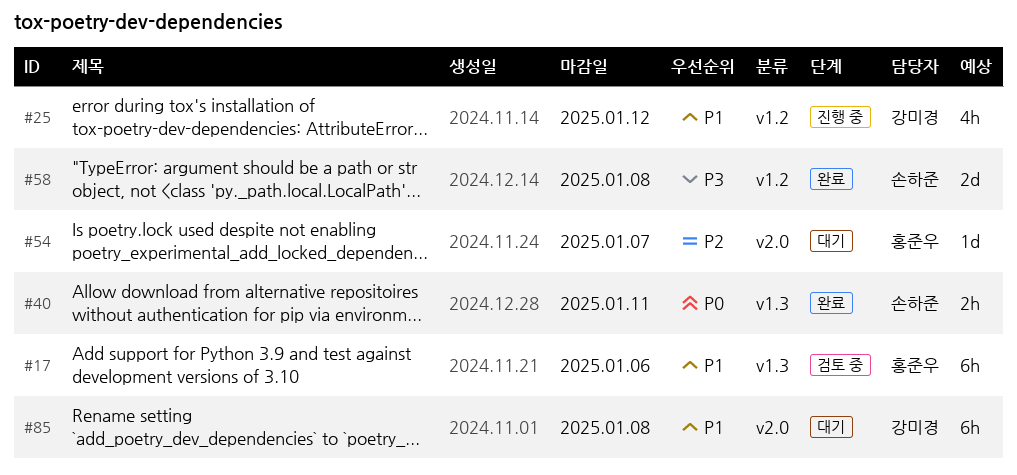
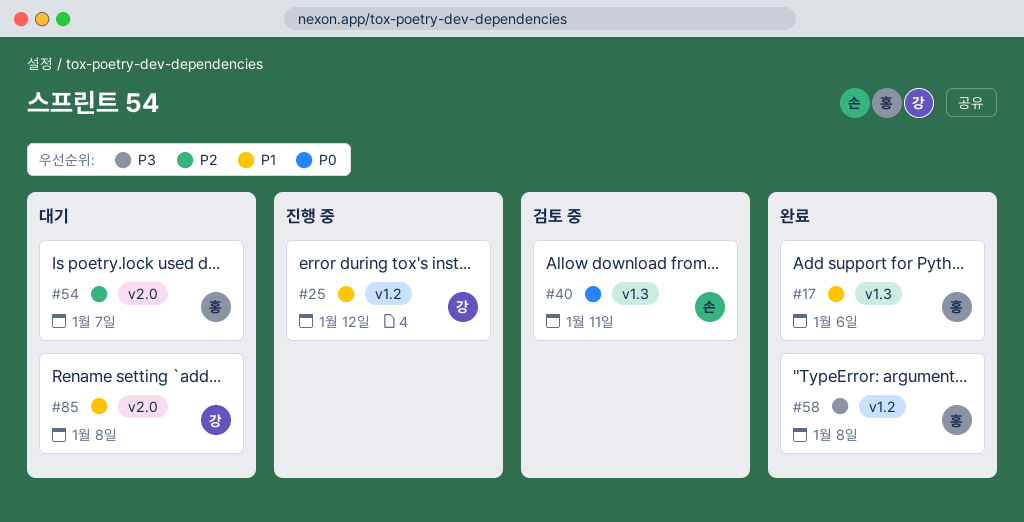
#17, status: 검토 중 -> 완료
#40, status: 완료 -> 검토 중
#58, owner: 손하준 -> 홍준우

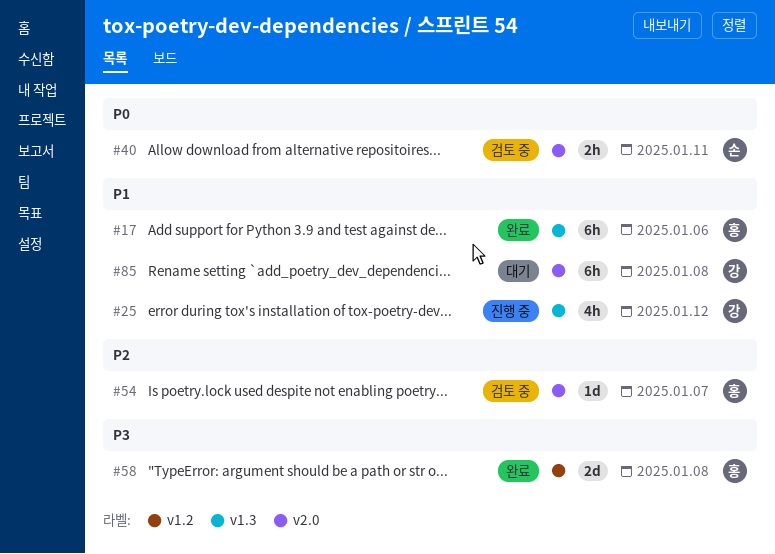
#25, label: v1.2 -> v1.3
#40, label: v1.3 -> v2.0
#54, status: 대기 -> 검토 중

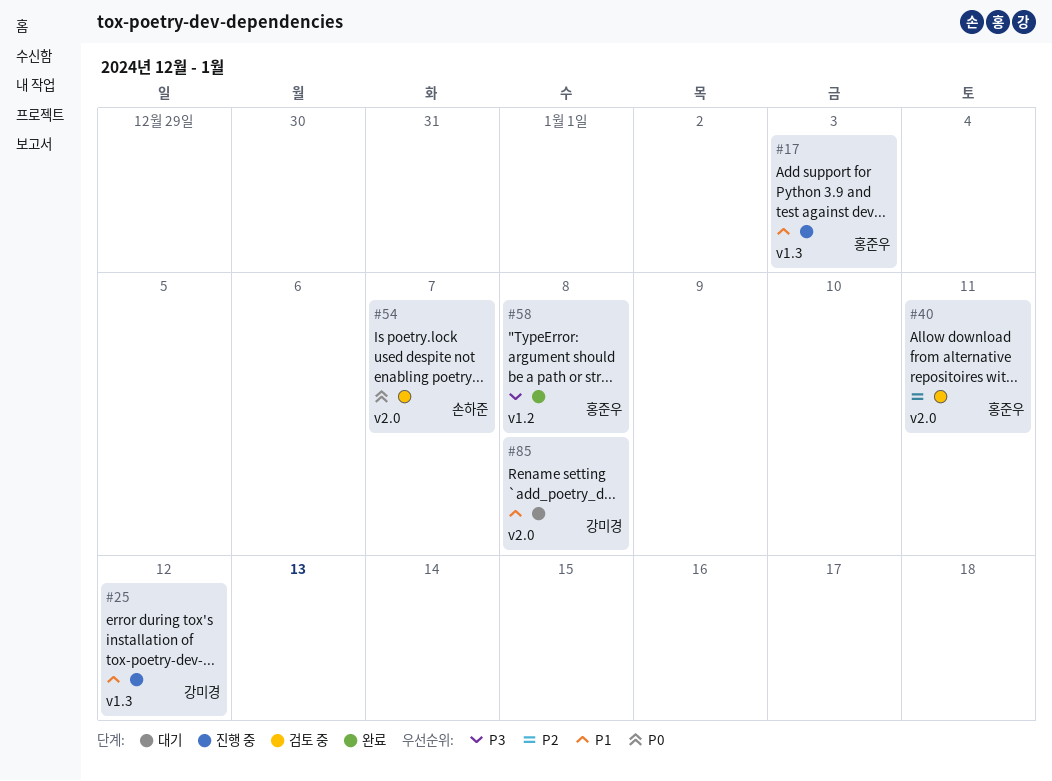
#17, status: 완료 -> 진행 중
#17, due: Jan 6 -> Jan 3
#40, owner: 손하준 -> 홍준우
#40, priority: P0 -> P2
#54, owner: 홍준우 -> 손하준
#54, priority: P2 -> P0

